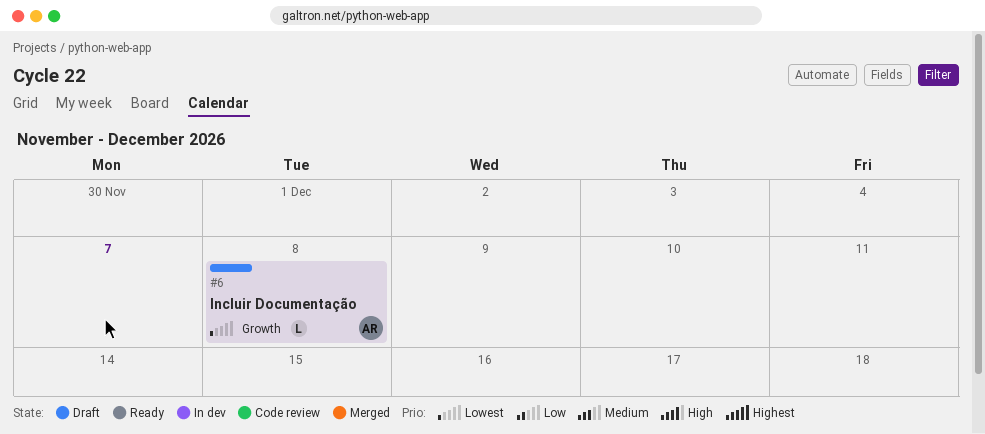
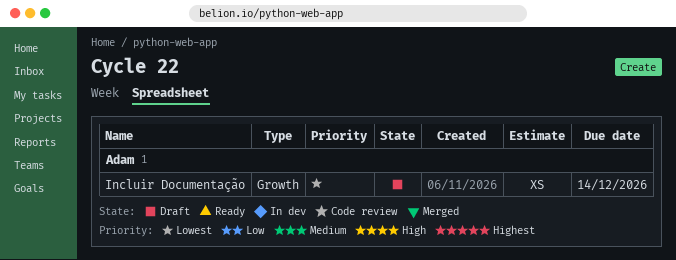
Incluir Documentação, estimate: L -> XS
Incluir Documentação, due: Dec 8 -> Dec 14

